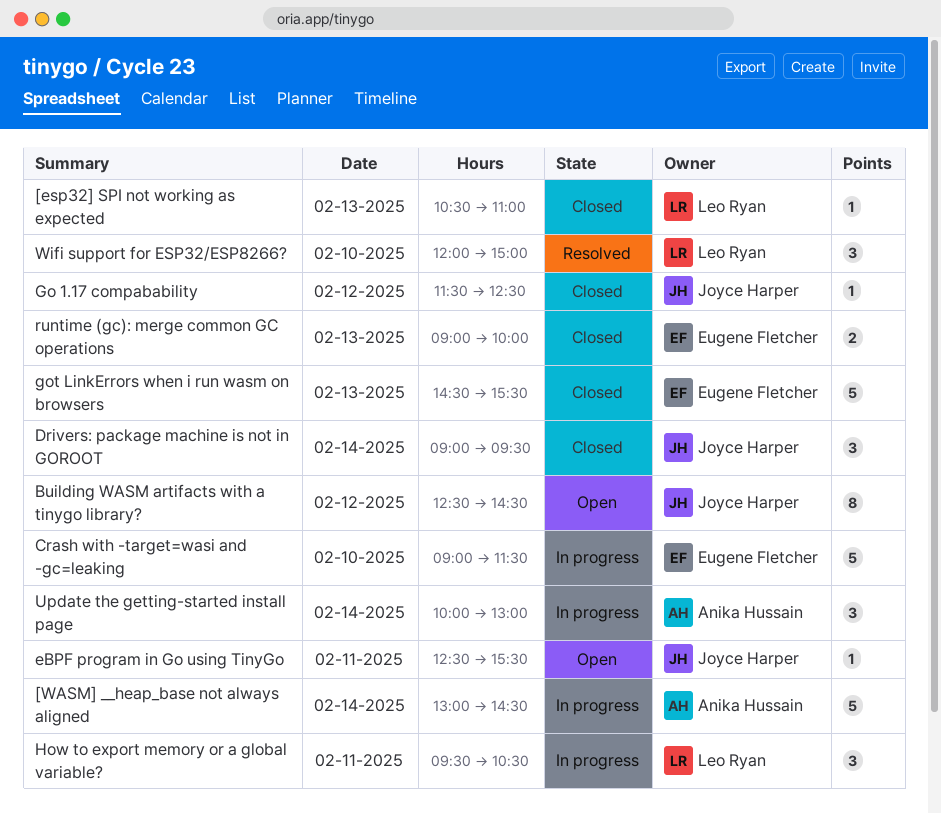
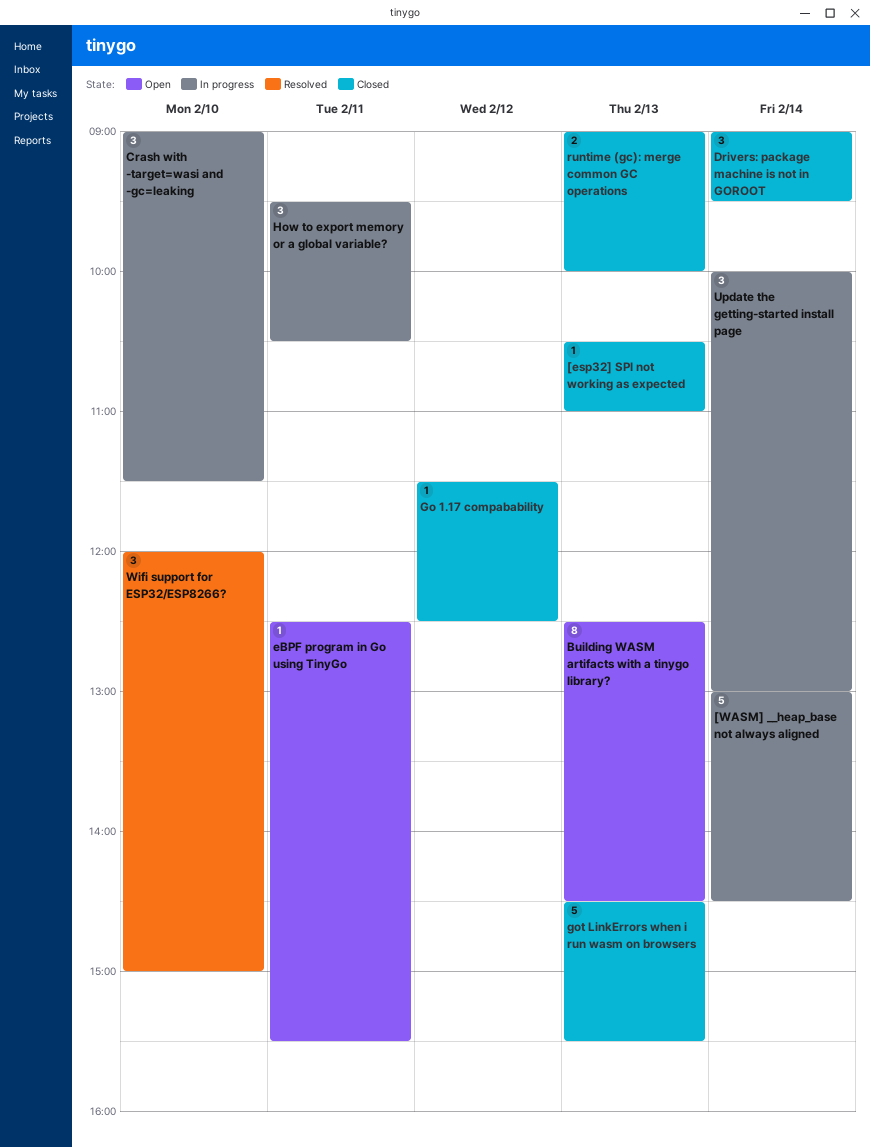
Building WASM artifacts with a tinygo library?, day: Feb 12 -> Feb 13
Crash with -target=wasi and -gc=leaking, estimate: 5 -> 3

